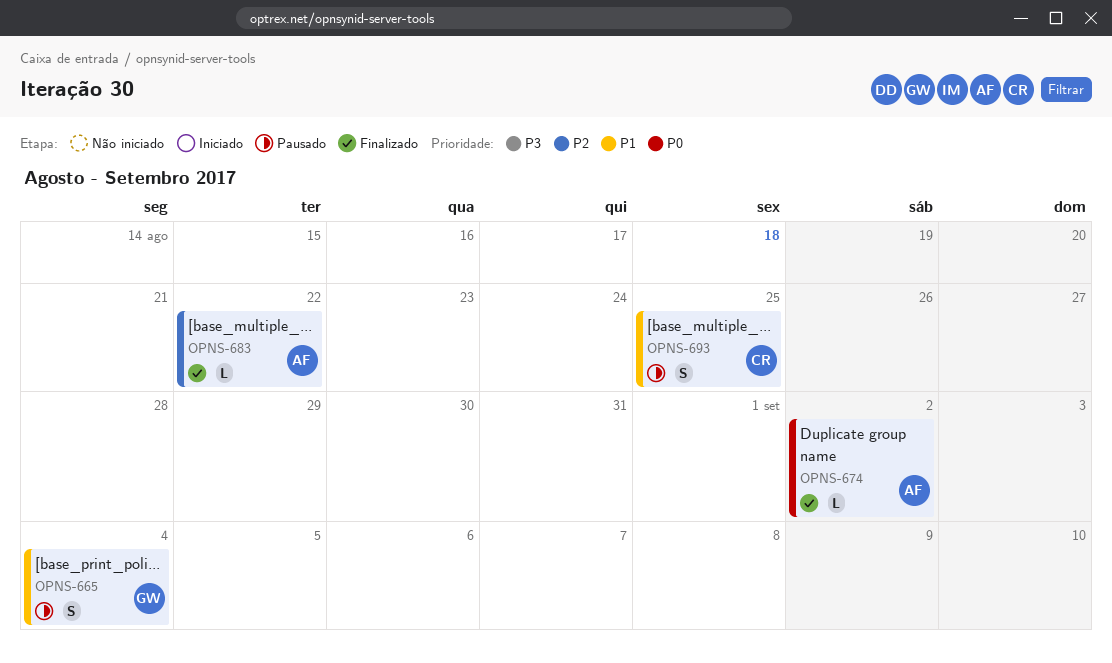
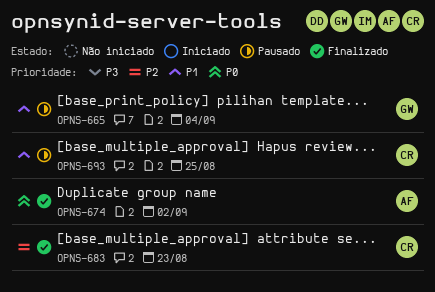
OPNS-683, owner: AF -> CR
OPNS-683, due: Aug 22 -> Aug 23

